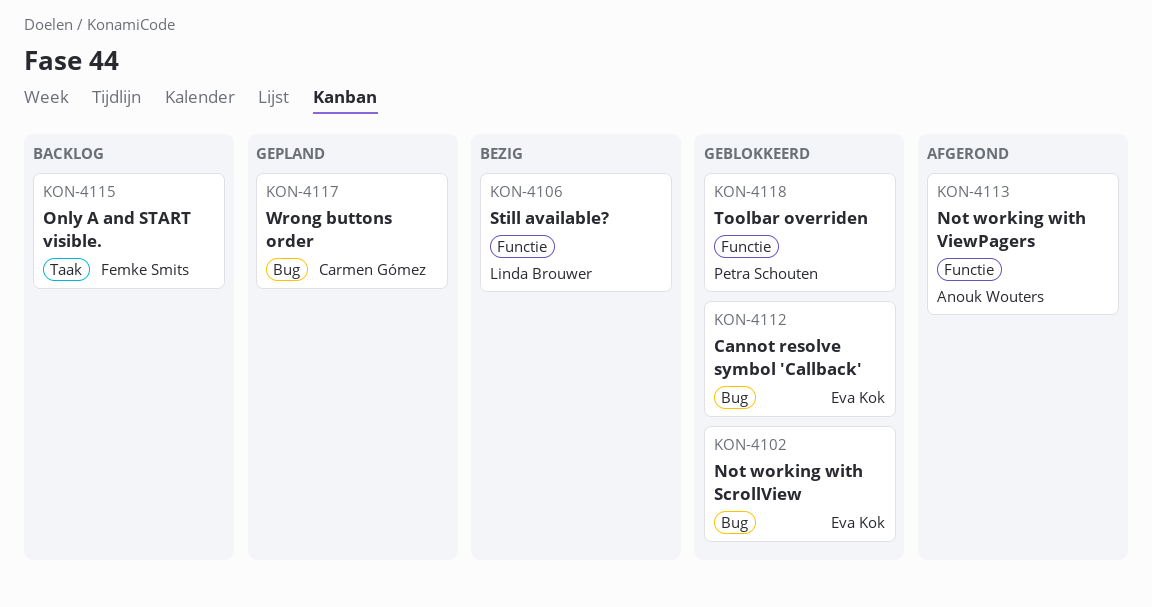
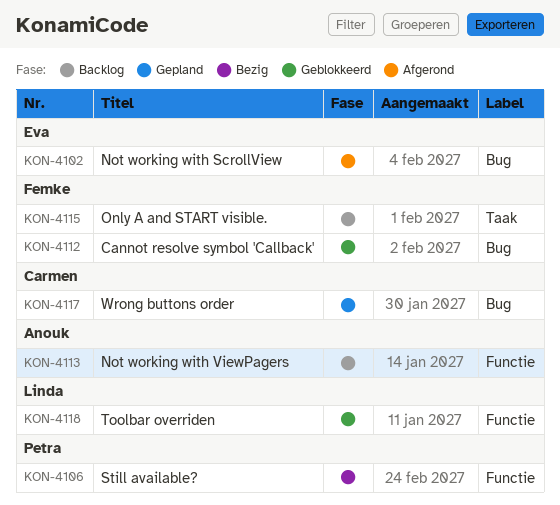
KON-4102, status: Geblokkeerd -> Afgerond
KON-4106, owner: Linda Brouwer -> Petra Schouten
KON-4112, owner: Eva Kok -> Femke Smits
KON-4113, status: Afgerond -> Backlog
KON-4118, owner: Petra Schouten -> Linda Brouwer

